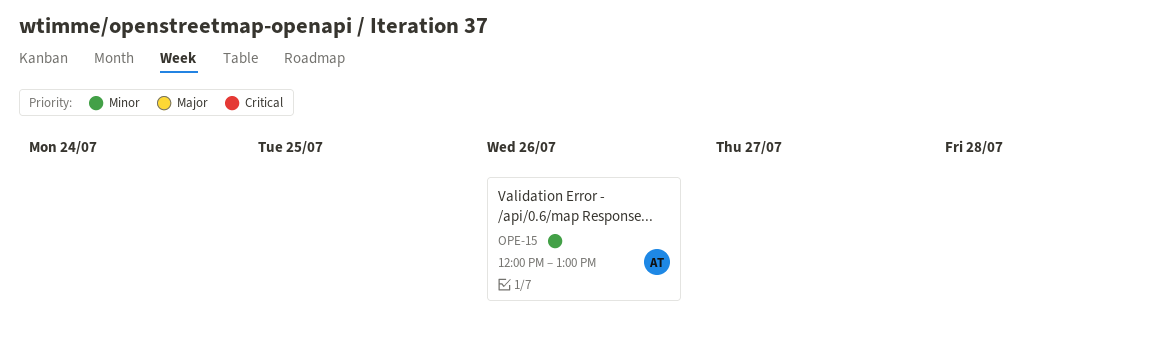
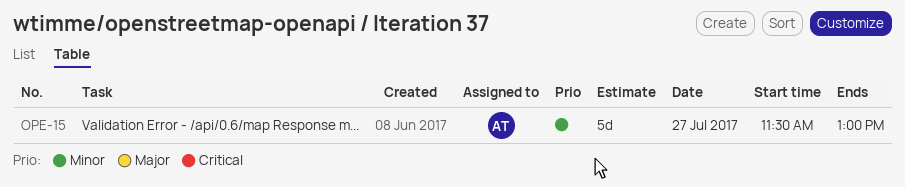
OPE-15, day: Jul 26 -> Jul 27
OPE-15, begins: 12:00 -> 11:30

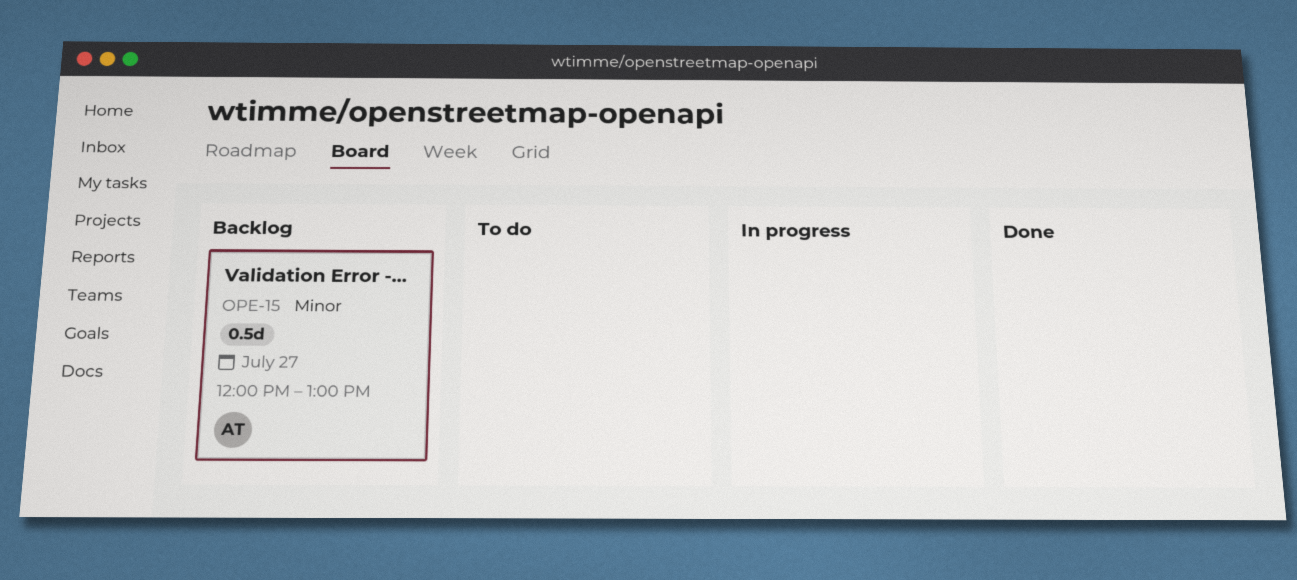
OPE-15, estimate: 5d -> 0.5d
OPE-15, begins: 11:30 -> 12:00

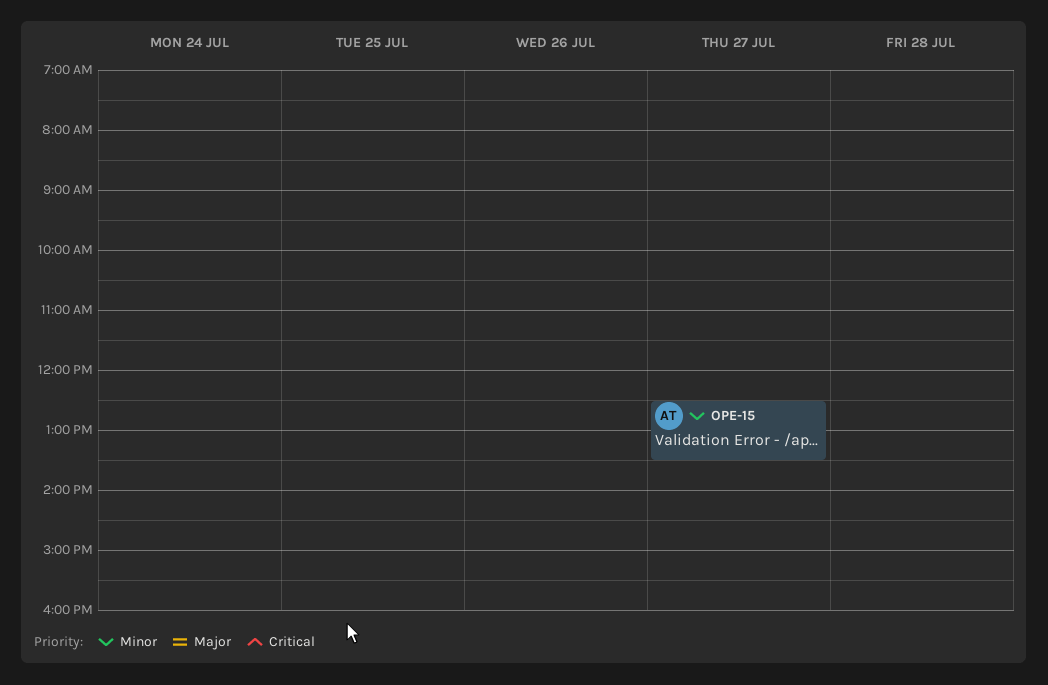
OPE-15, begins: 12:00 -> 12:30
OPE-15, ends: 13:00 -> 13:30

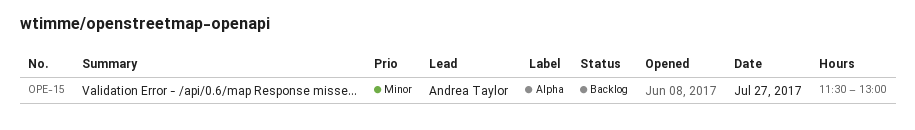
OPE-15, begins: 12:30 -> 11:30
OPE-15, ends: 13:30 -> 13:00

